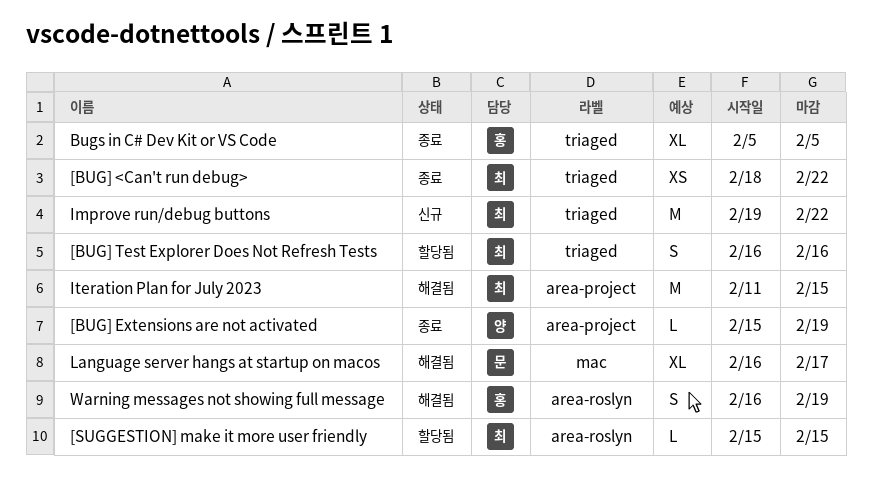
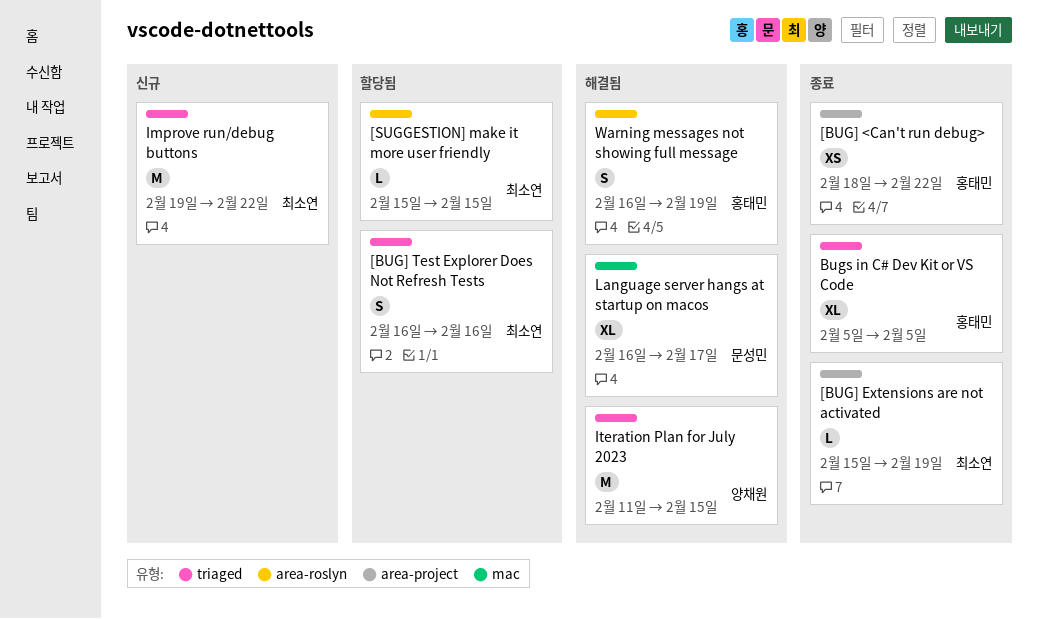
[BUG] <Can't run debug>, owner: 최소연 -> 홍태민
[BUG] <Can't run debug>, label: triaged -> area-project
[BUG] Extensions are not activated, owner: 양채원 -> 최소연
Iteration Plan for July 2023, owner: 최소연 -> 양채원
Iteration Plan for July 2023, label: area-project -> triaged

